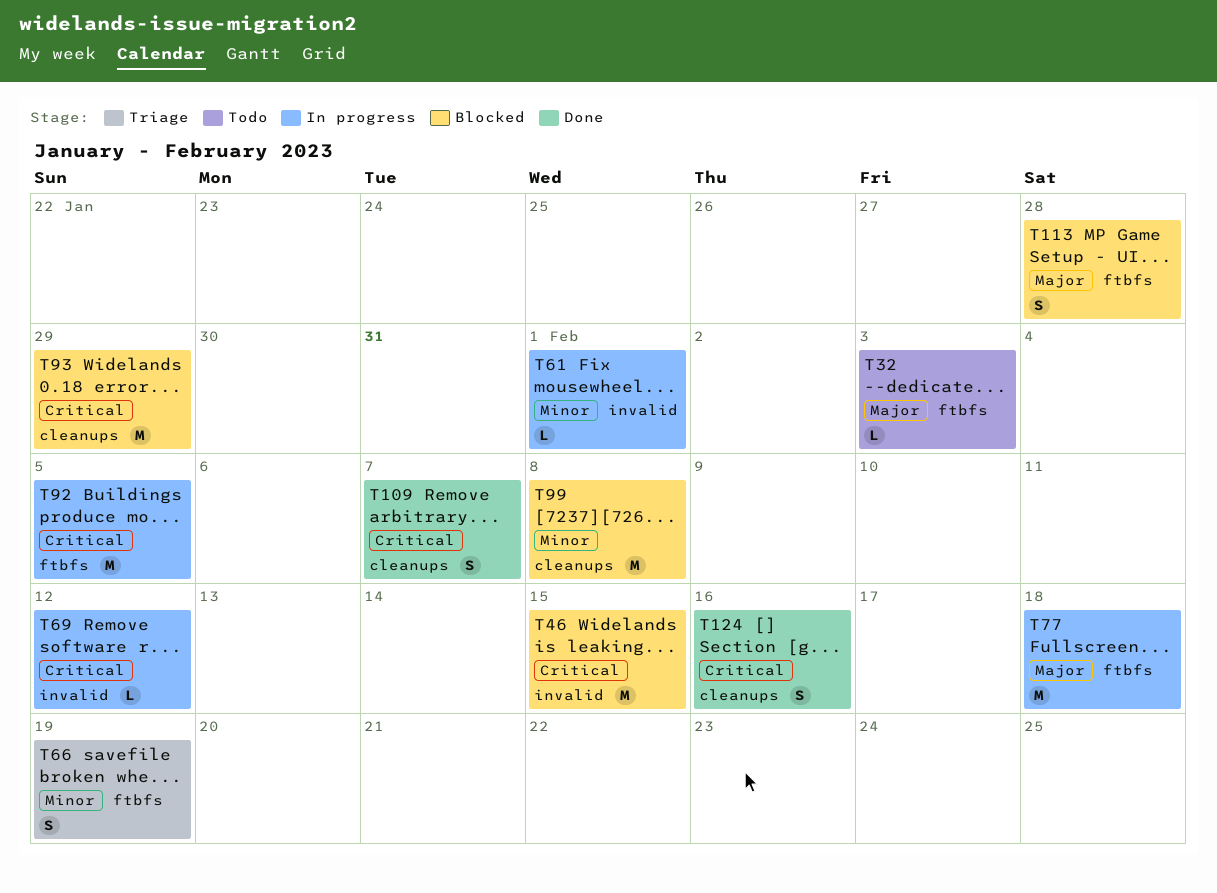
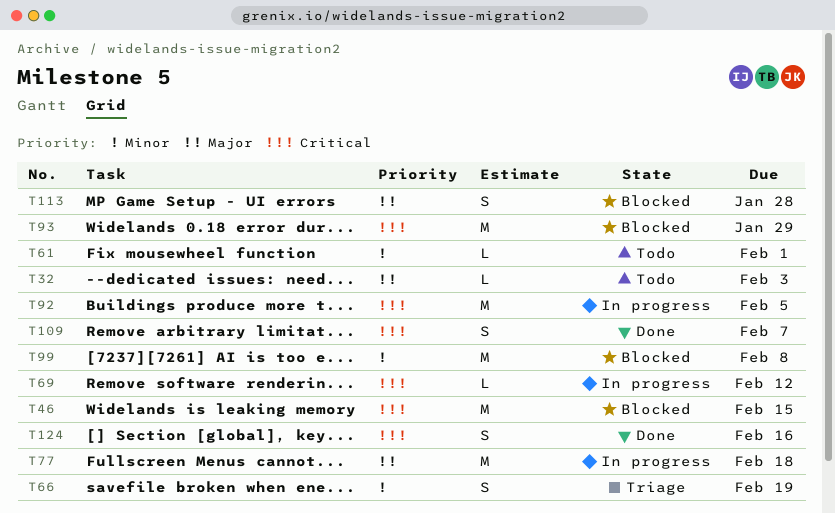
T61, status: In progress -> Todo

